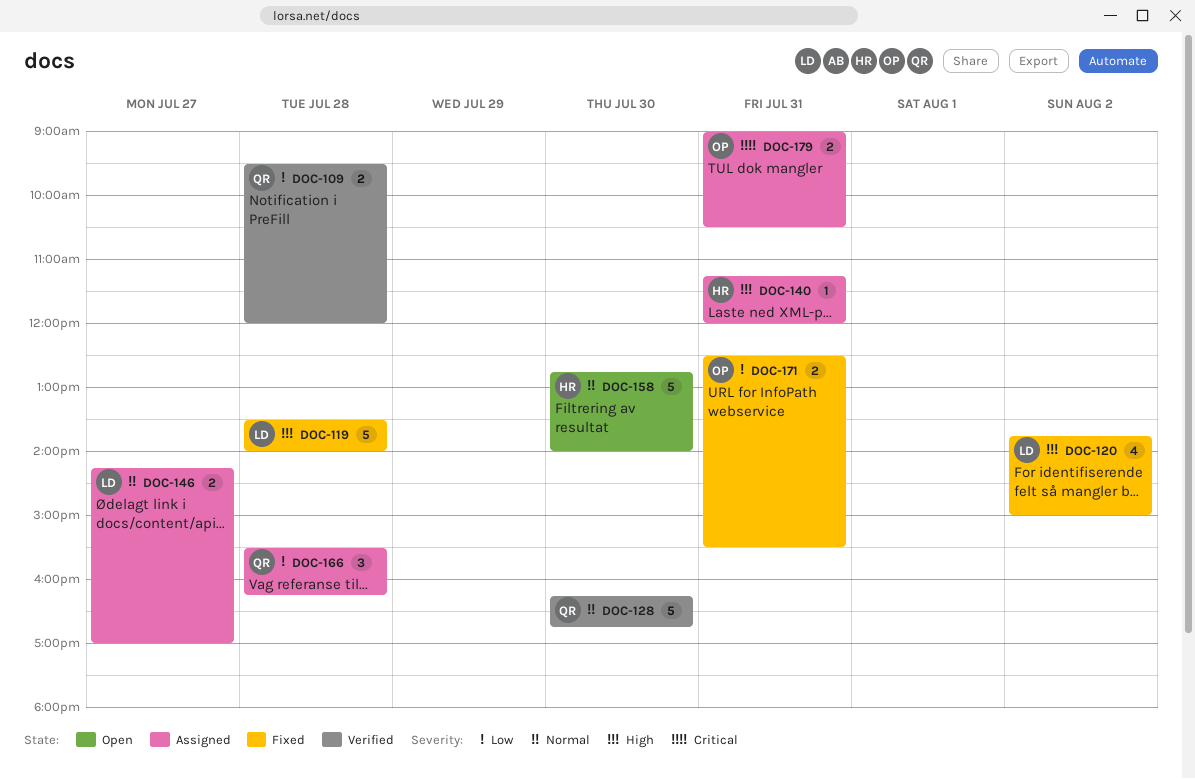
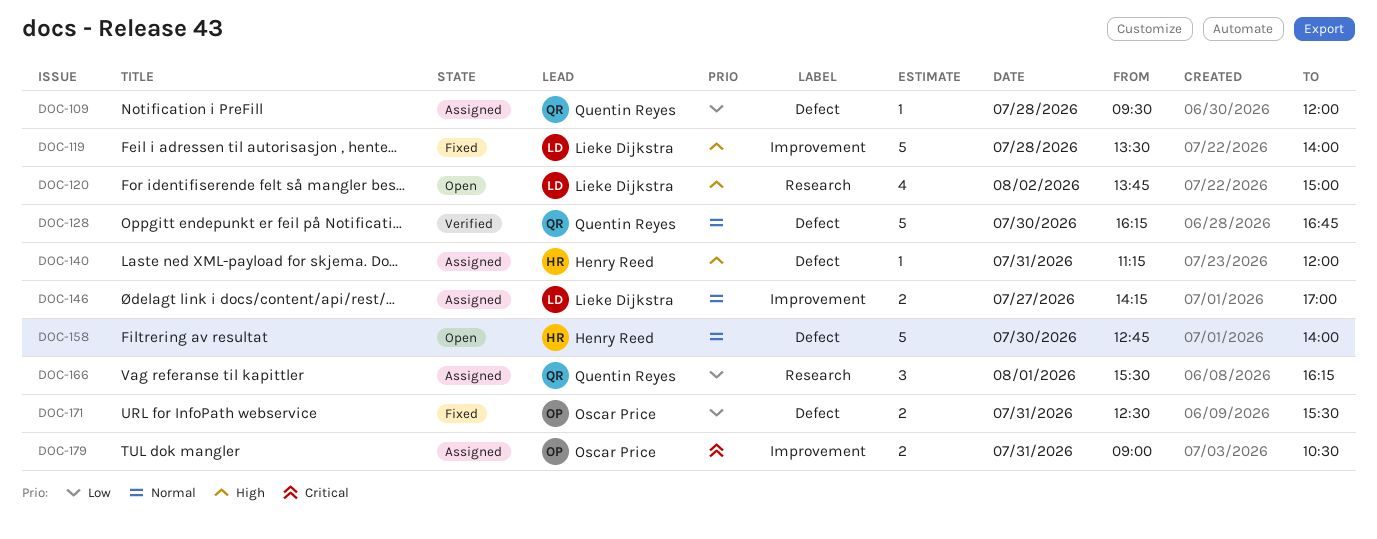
DOC-109, status: Verified -> Assigned
DOC-109, estimate: 2 -> 1
DOC-120, status: Fixed -> Open
DOC-166, day: Jul 28 -> Aug 1

